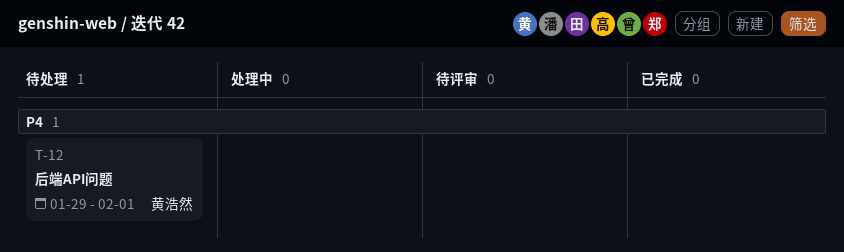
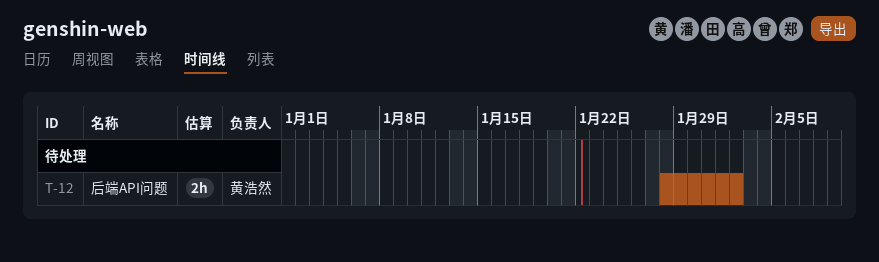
T-12, start: Jan 29 -> Jan 28
T-12, due: Feb 1 -> Feb 2

